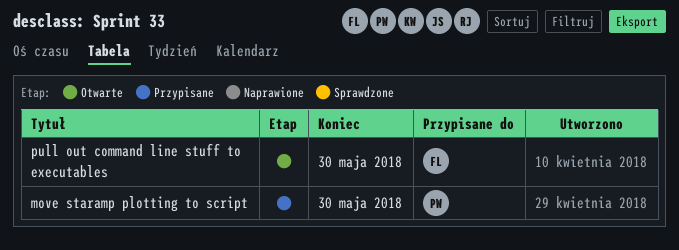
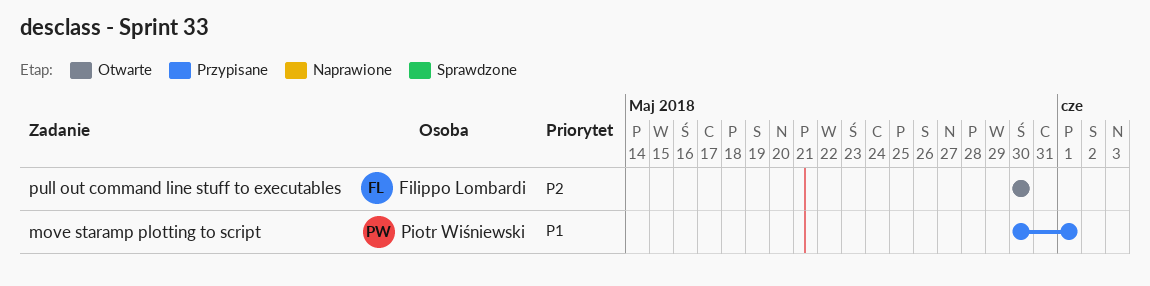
move staramp plotting to script, due: May 30 -> Jun 1

